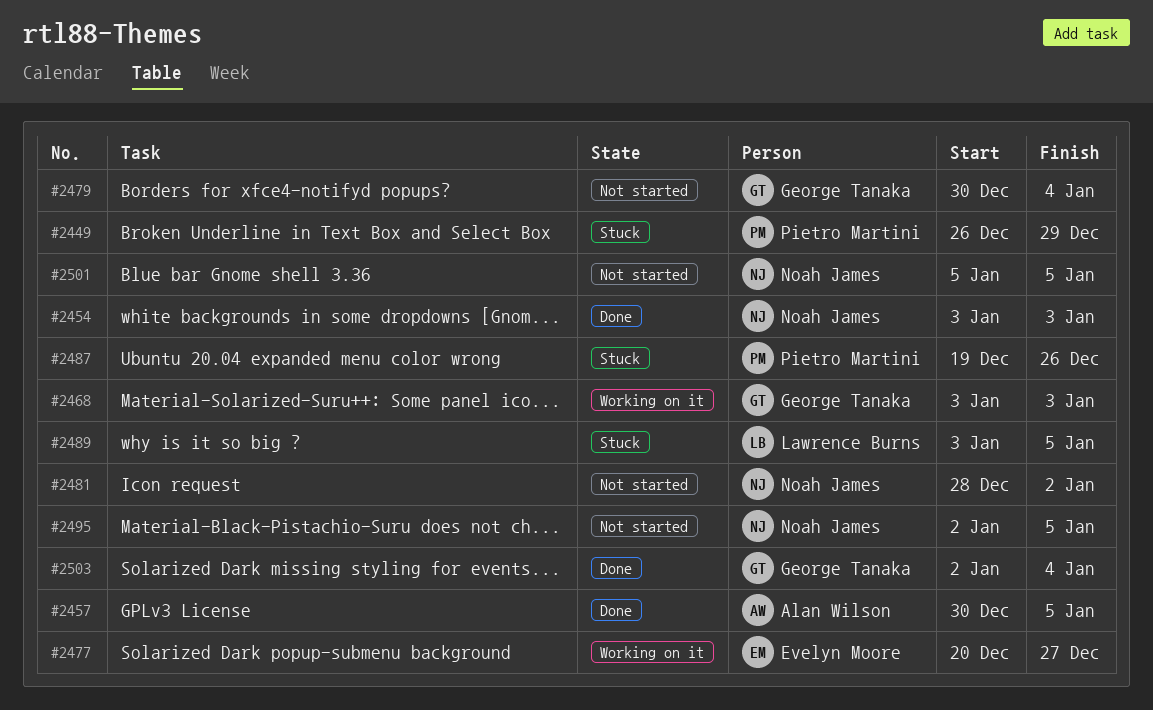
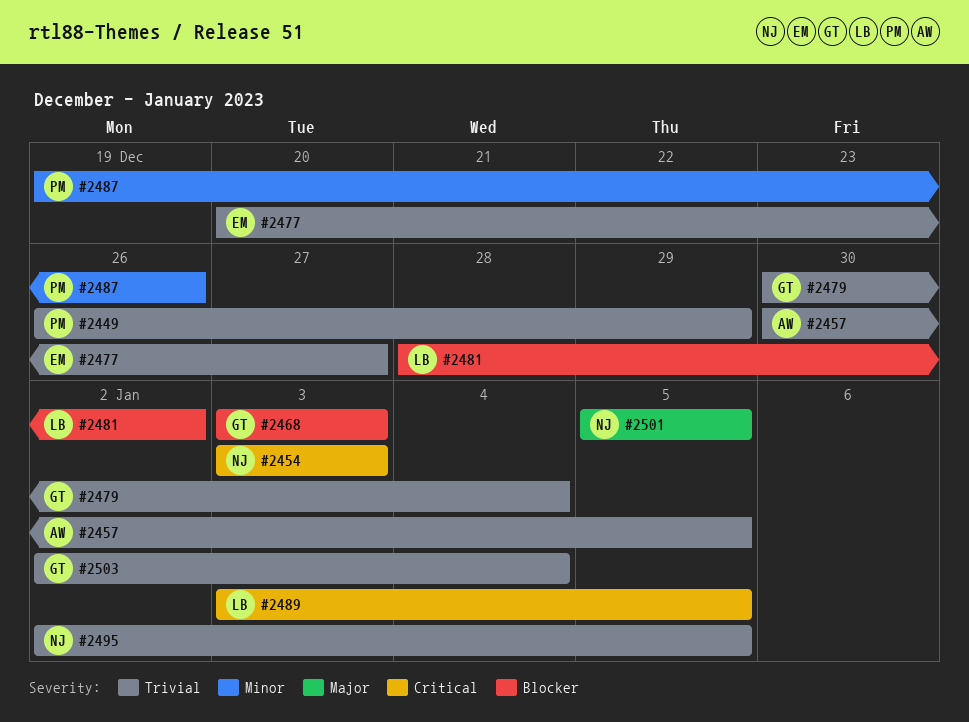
#2481, owner: Noah James -> Lawrence Burns

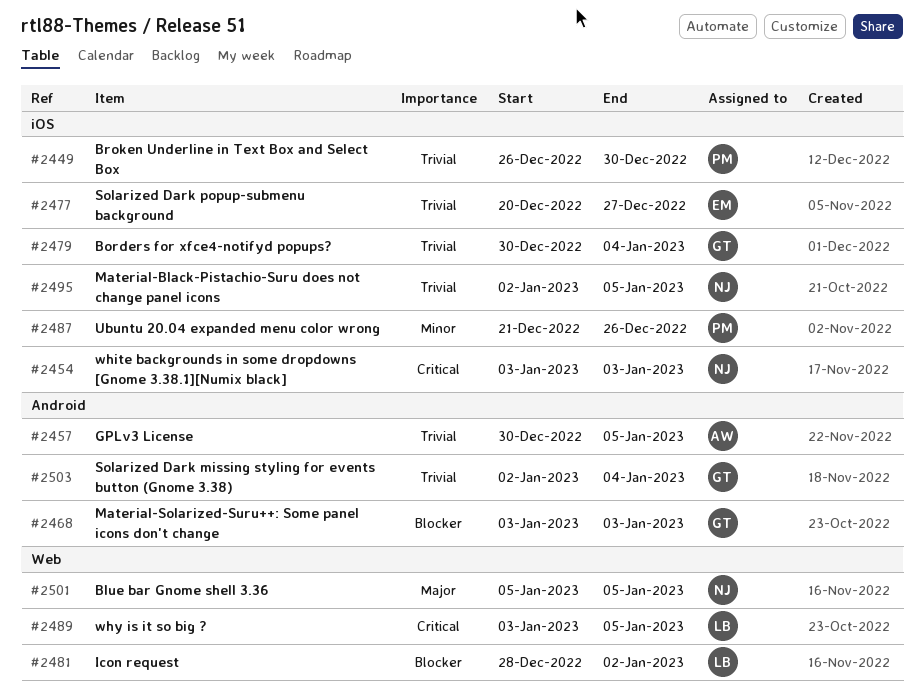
#2449, due: Dec 29 -> Dec 30
#2487, start: Dec 19 -> Dec 21

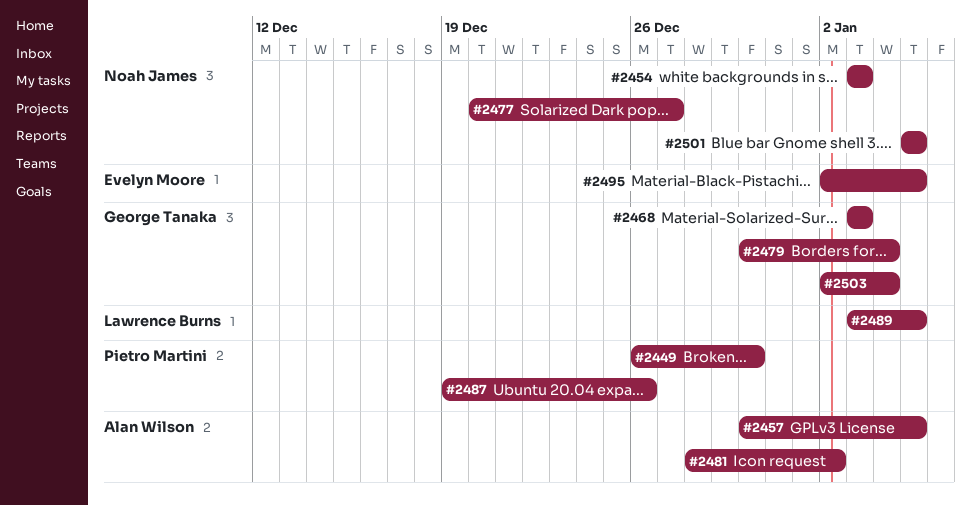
#2477, owner: Evelyn Moore -> Noah James
#2481, owner: Lawrence Burns -> Alan Wilson
#2487, start: Dec 21 -> Dec 19
#2495, owner: Noah James -> Evelyn Moore

